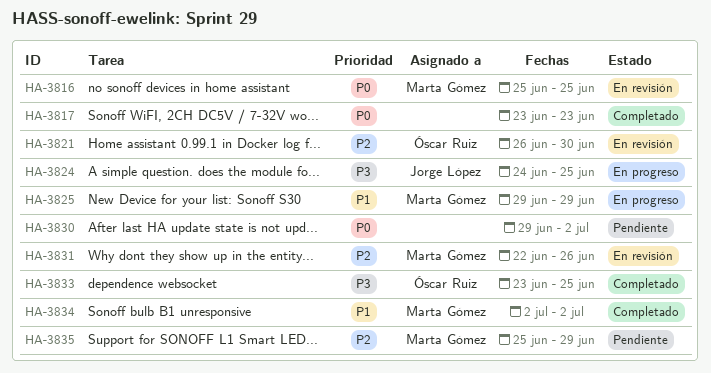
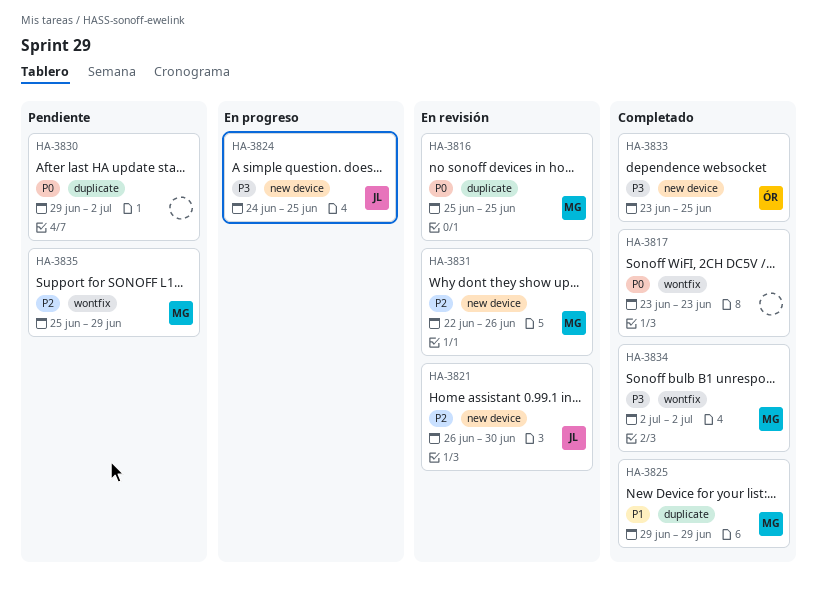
HA-3821, owner: Óscar Ruiz -> Jorge López
HA-3825, status: En progreso -> Completado
HA-3834, priority: P1 -> P3

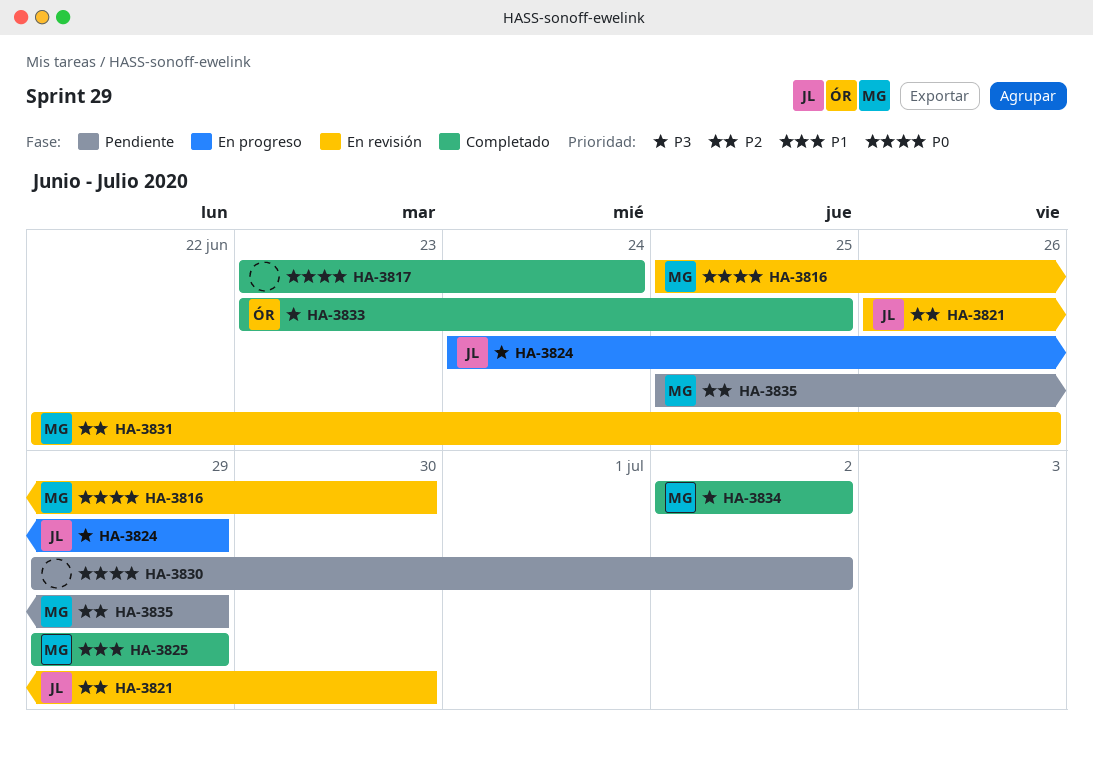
HA-3816, due: Jun 25 -> Jun 30
HA-3817, due: Jun 23 -> Jun 24
HA-3824, due: Jun 25 -> Jun 29

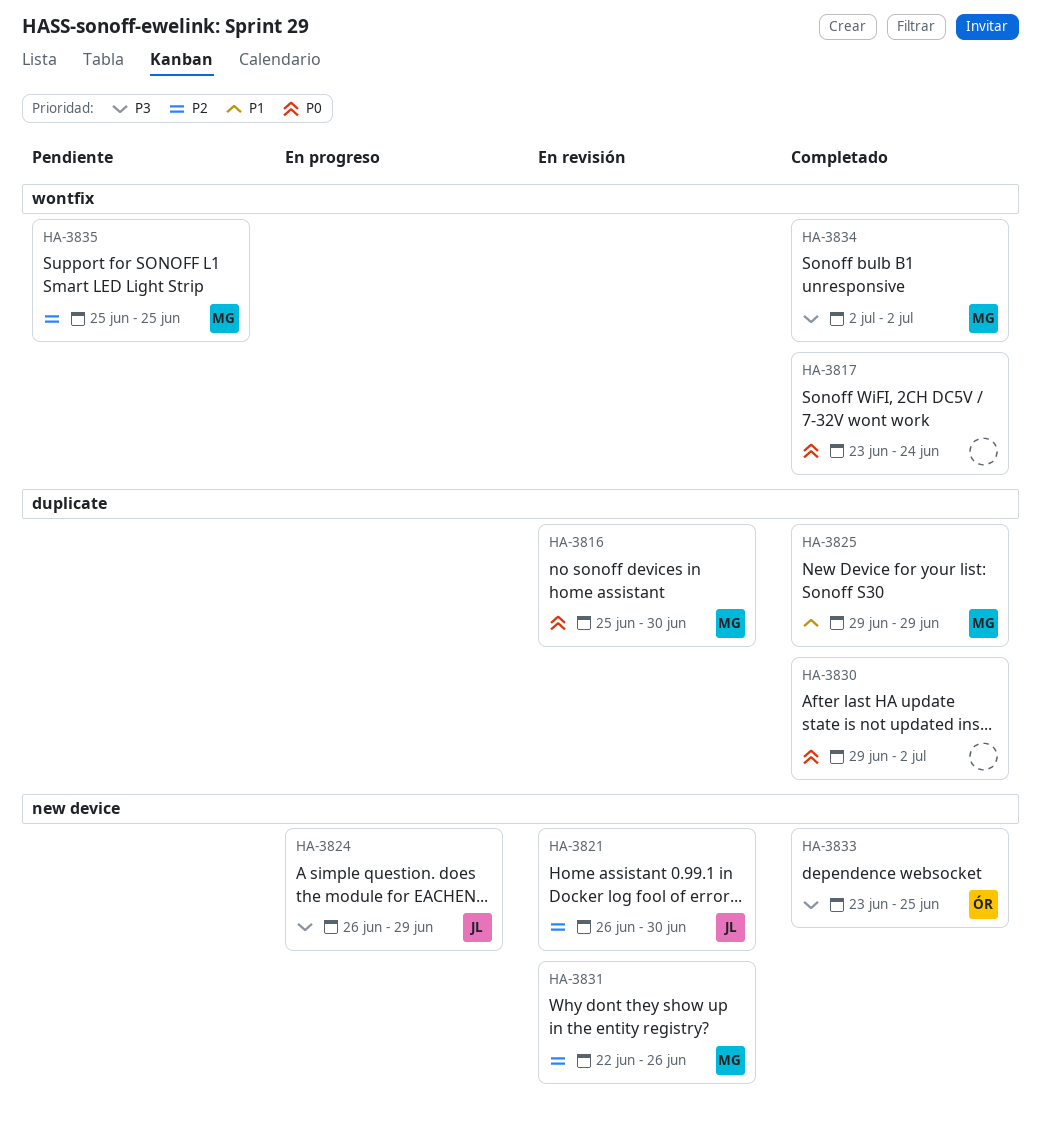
HA-3824, start: Jun 24 -> Jun 26
HA-3830, status: Pendiente -> Completado
HA-3835, due: Jun 29 -> Jun 25

